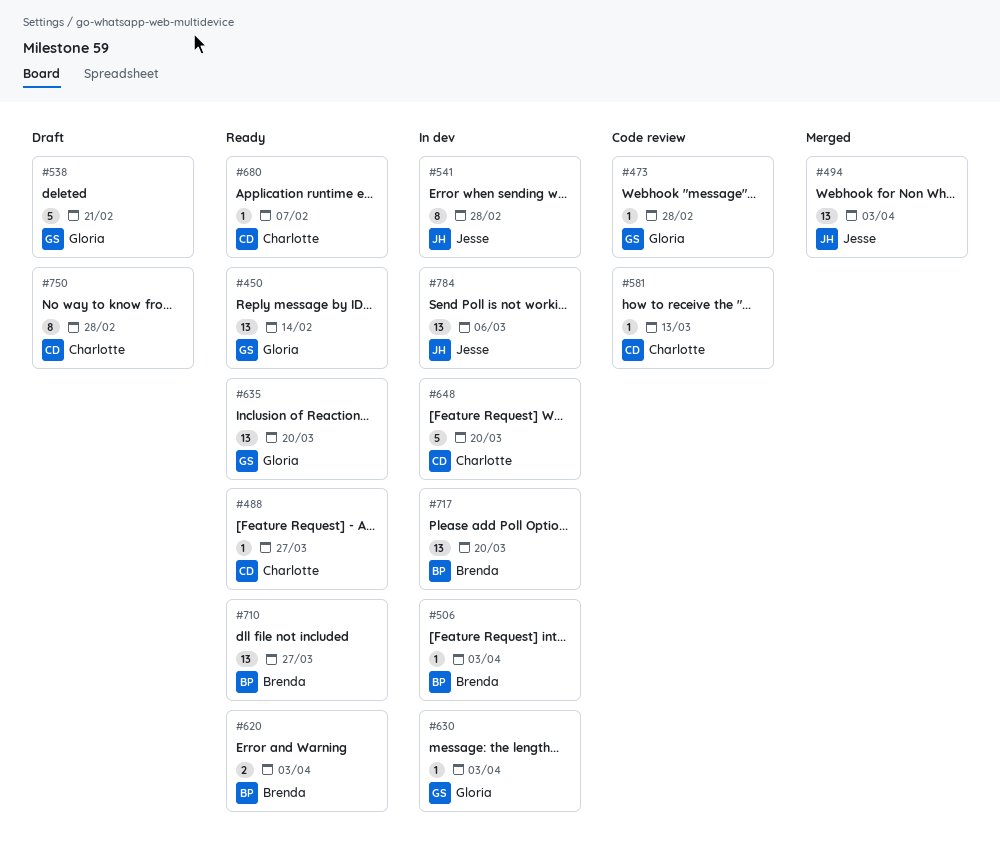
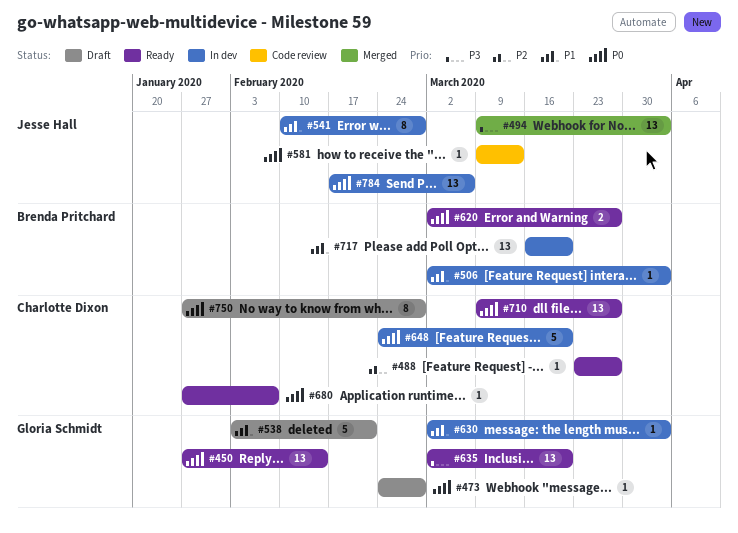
#473, status: Code review -> Draft
#581, owner: Charlotte Dixon -> Jesse Hall
#620, due: Apr 3 -> Mar 27
#710, owner: Brenda Pritchard -> Charlotte Dixon

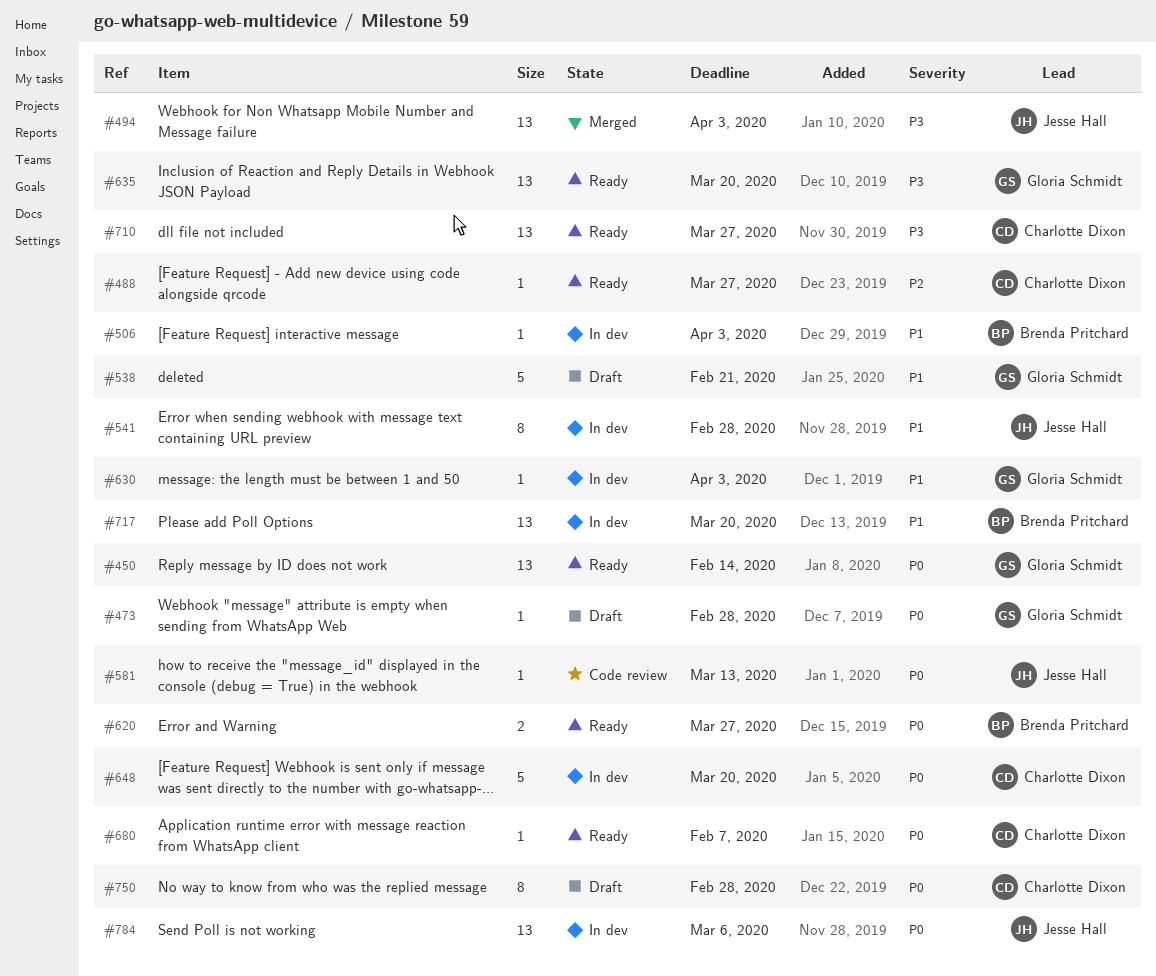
#710, priority: P0 -> P3

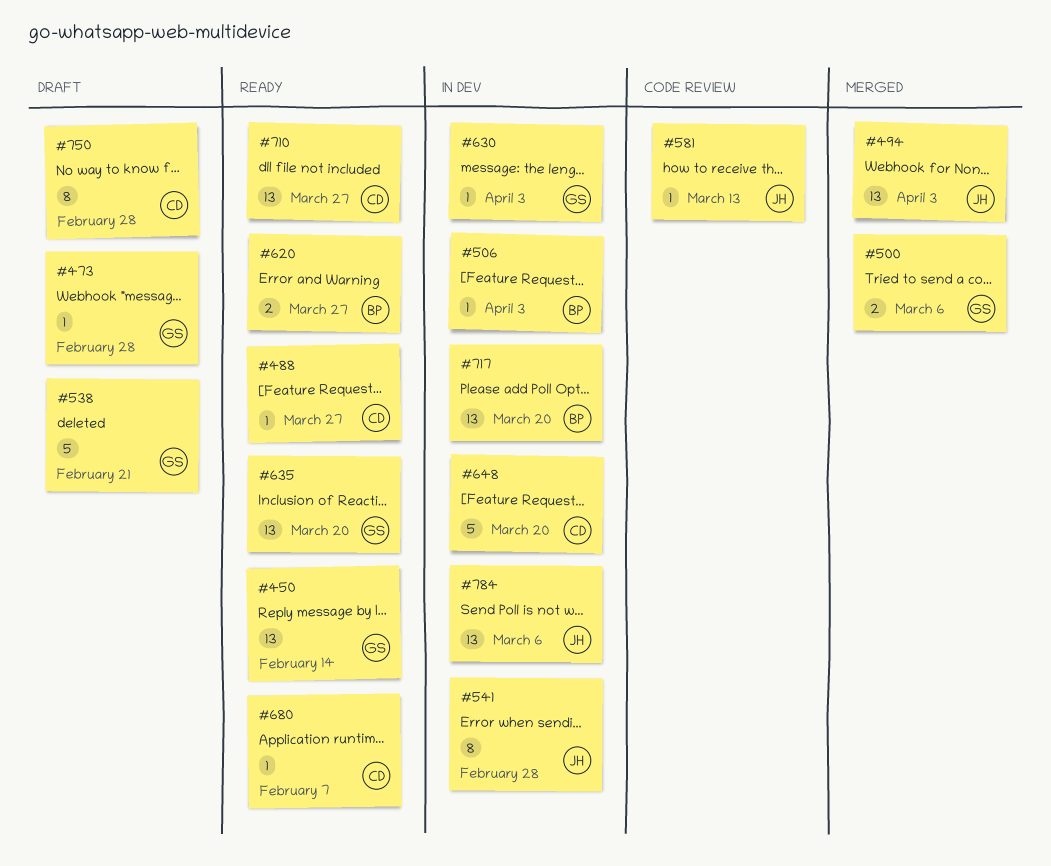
#500: none -> present

